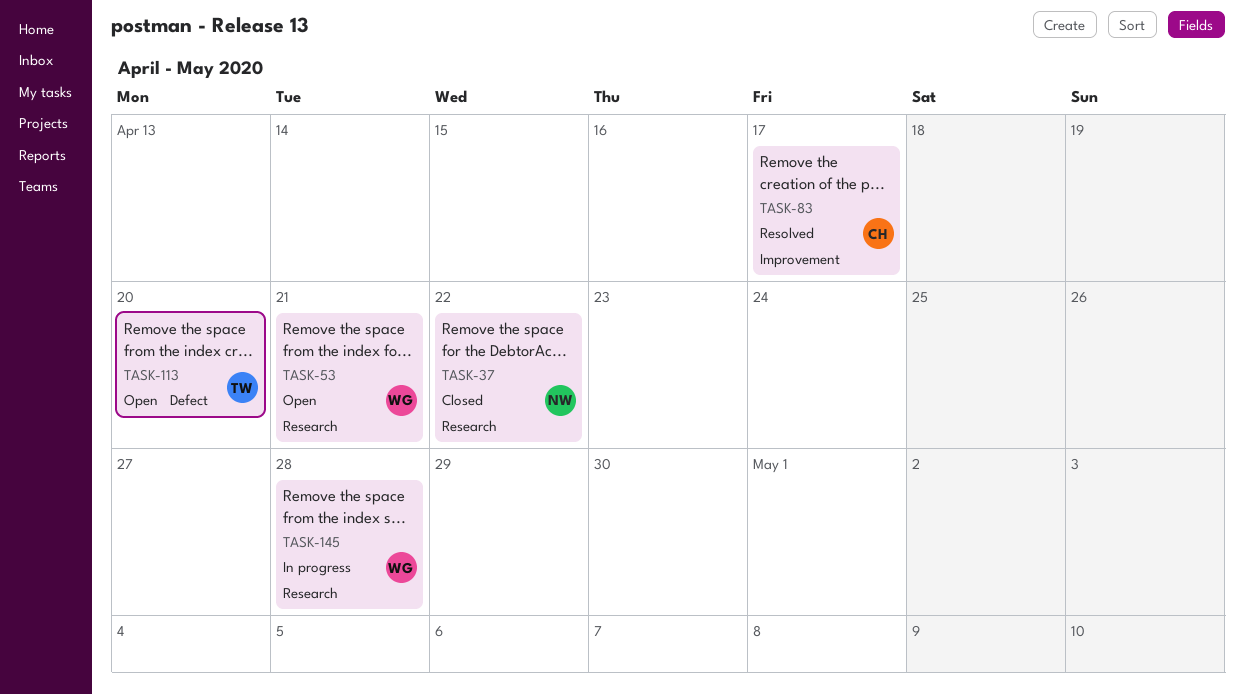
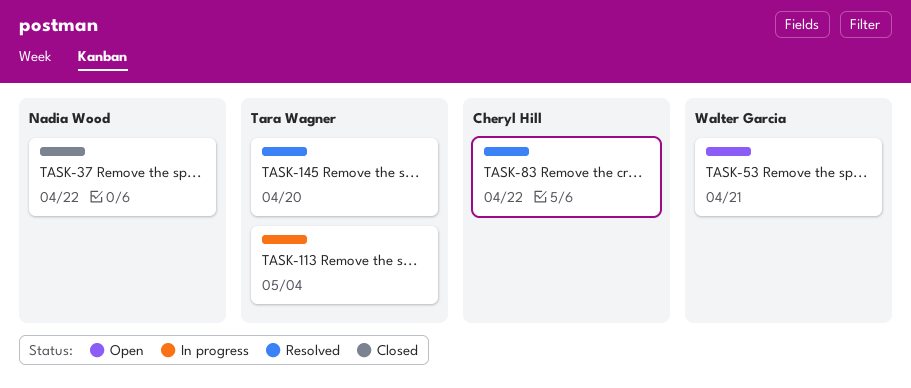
TASK-83, due: Apr 17 -> Apr 22
TASK-113, status: Open -> In progress
TASK-113, due: Apr 20 -> May 4
TASK-145, status: In progress -> Resolved
TASK-145, owner: Walter Garcia -> Tara Wagner
TASK-145, due: Apr 28 -> Apr 20

